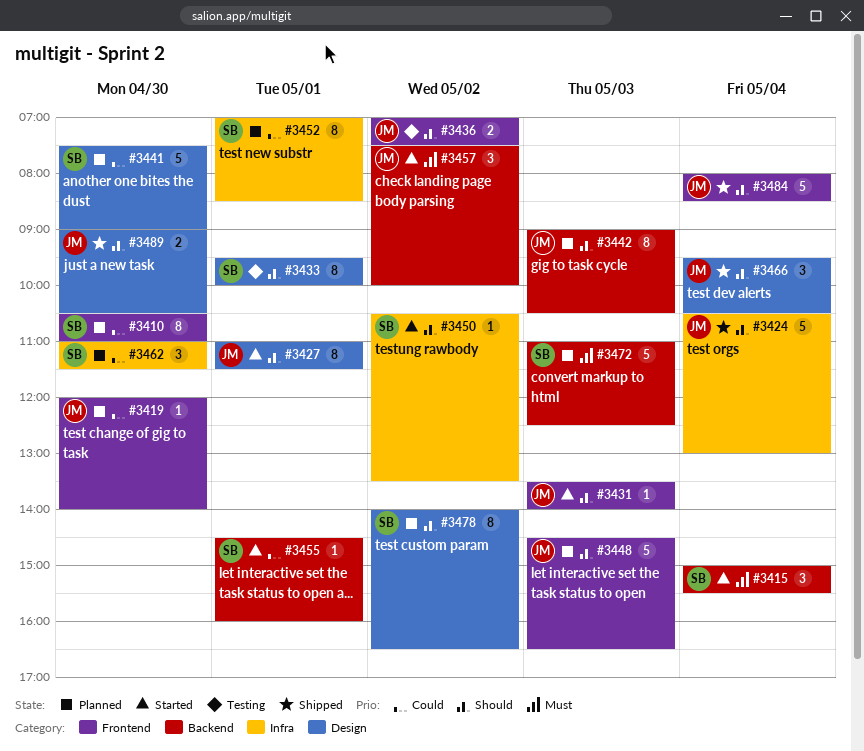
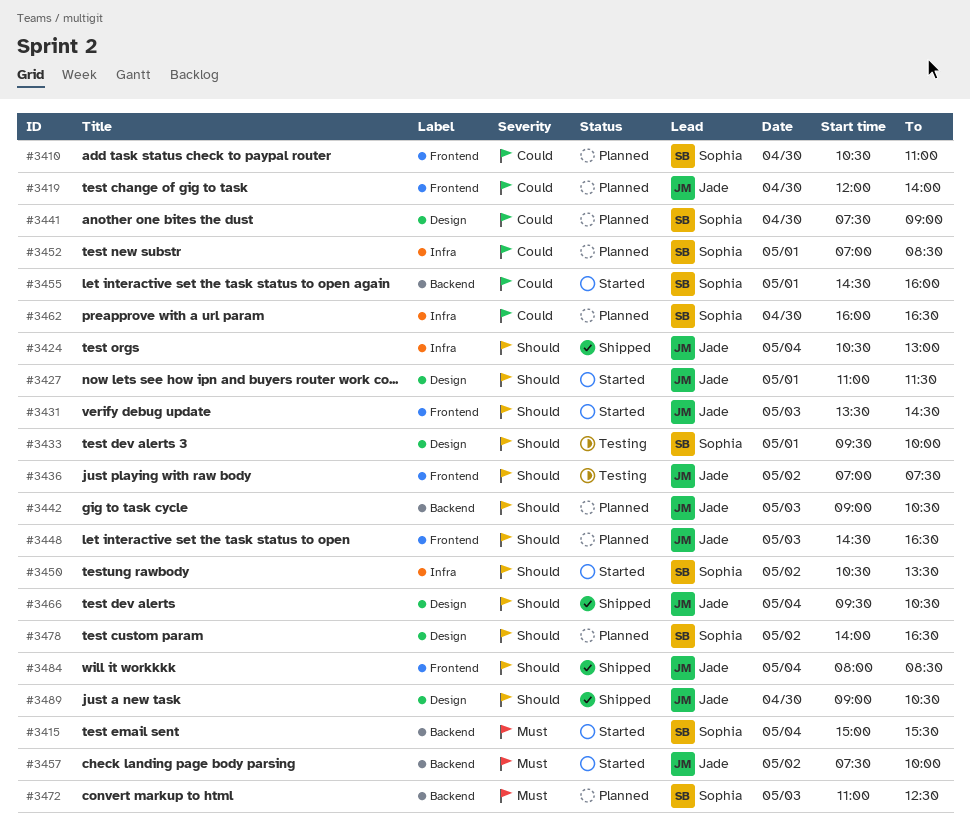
#3431, ends: 14:00 -> 14:30
#3462, begins: 11:00 -> 16:00
#3462, ends: 11:30 -> 16:30

